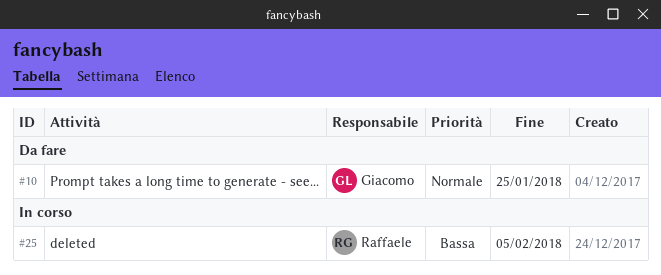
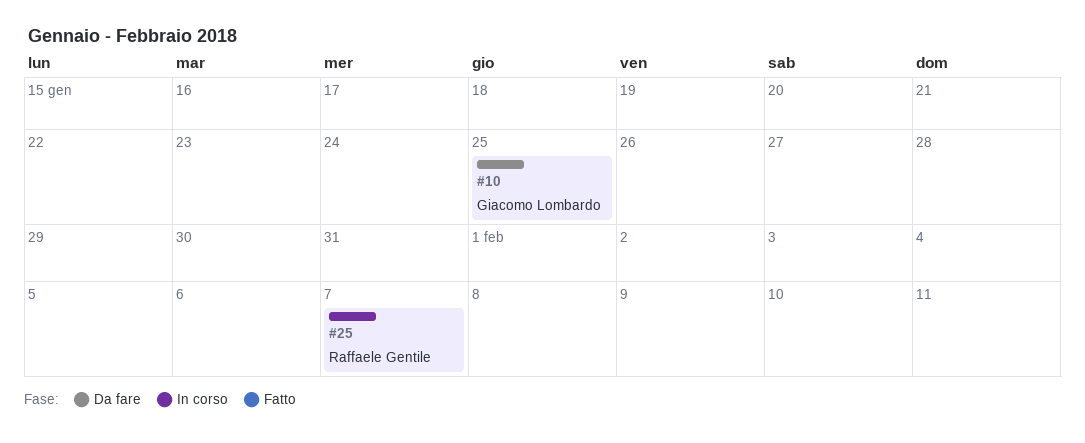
#25, due: Feb 5 -> Feb 7

